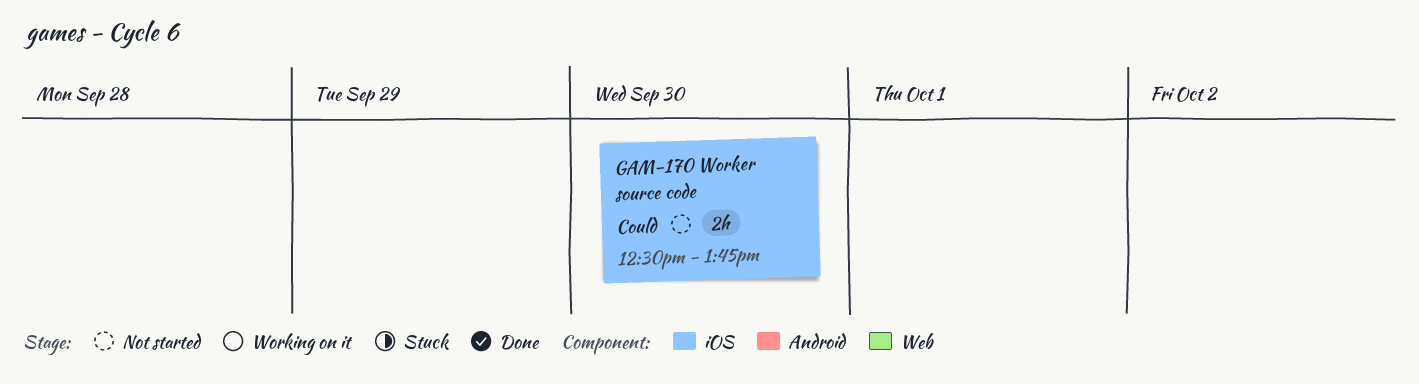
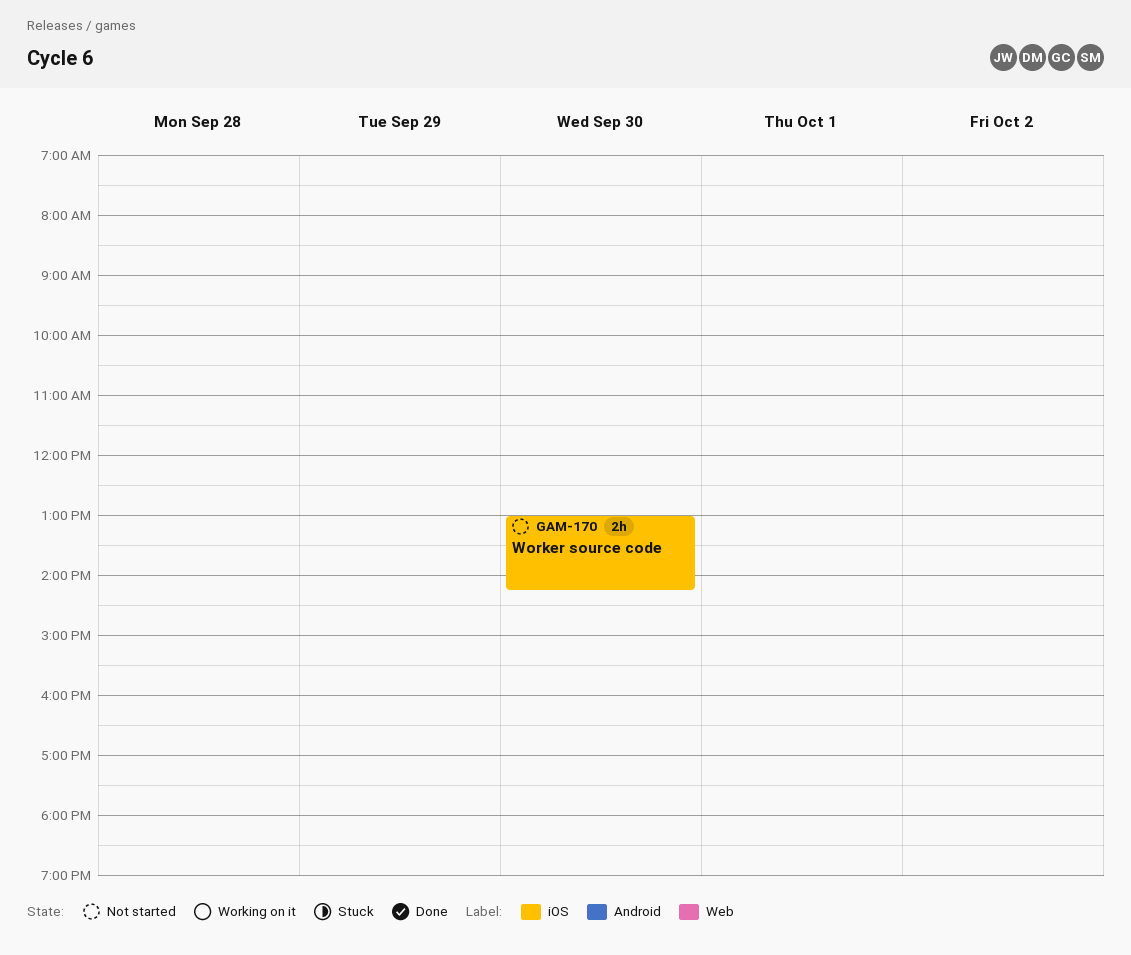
GAM-170, begins: 12:30 -> 13:00
GAM-170, ends: 13:45 -> 14:15

